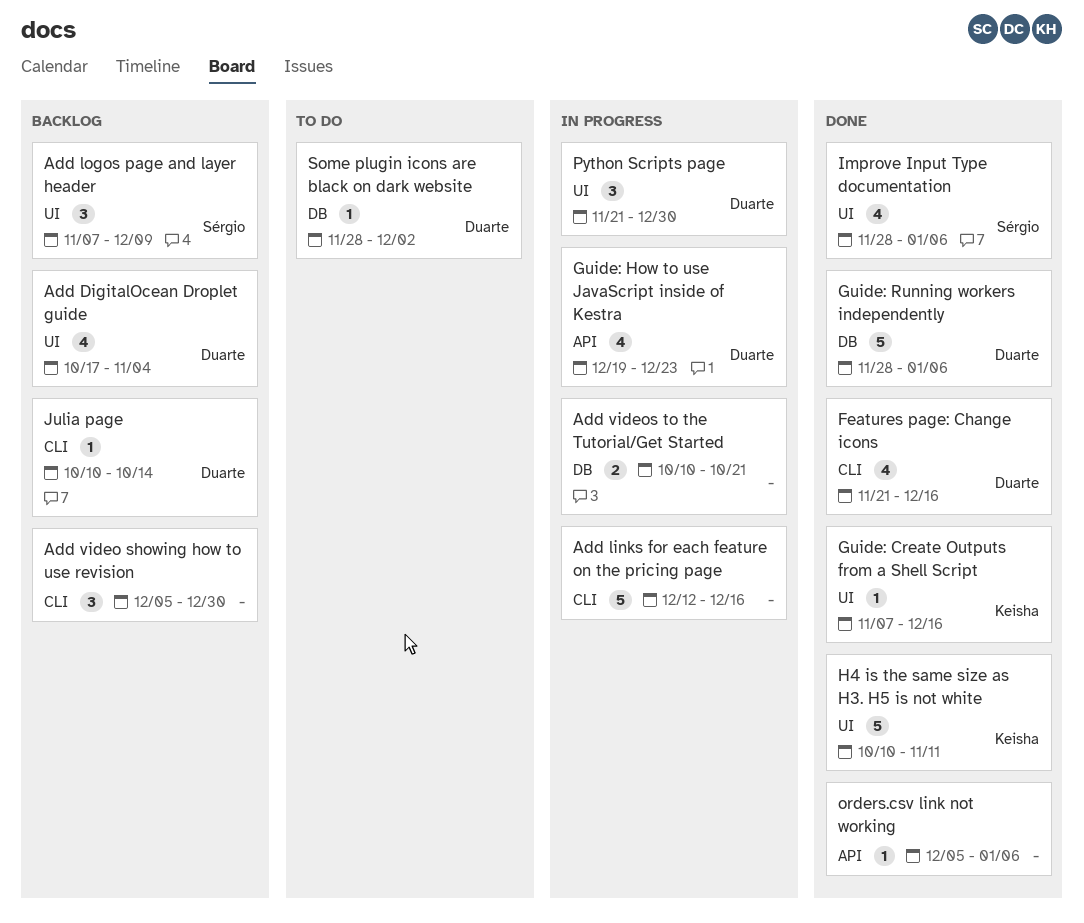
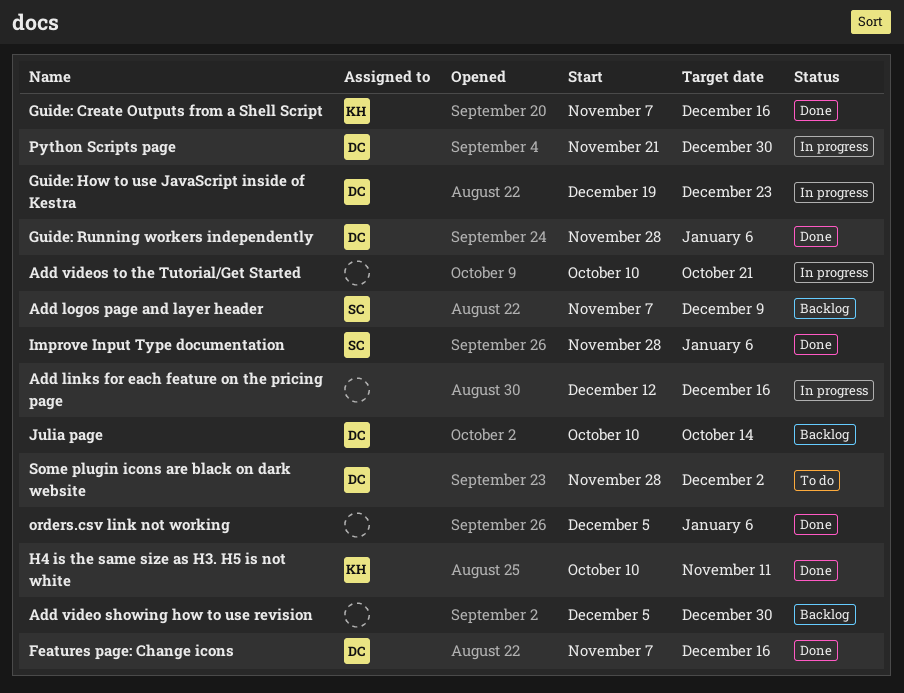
Add DigitalOcean Droplet guide: present -> none
Features page: Change icons, start: Nov 21 -> Nov 7

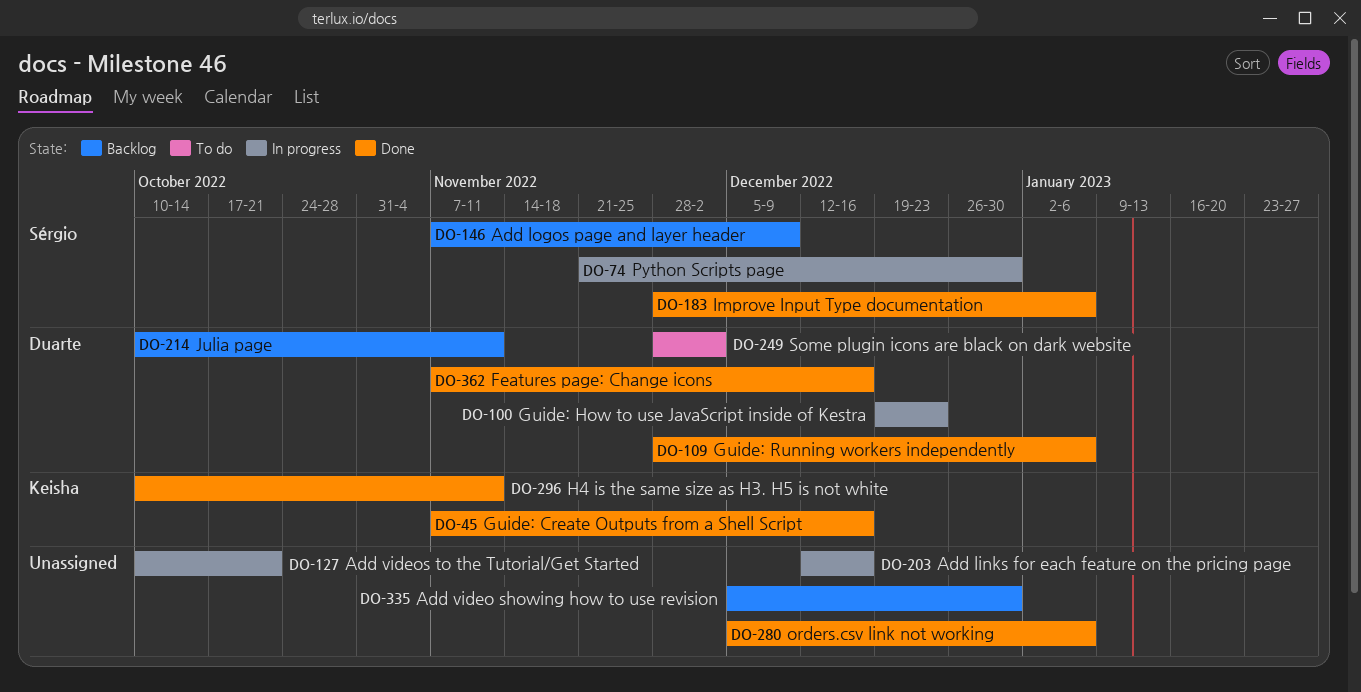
Julia page, due: Oct 14 -> Nov 11
Python Scripts page, owner: Duarte -> Sérgio

